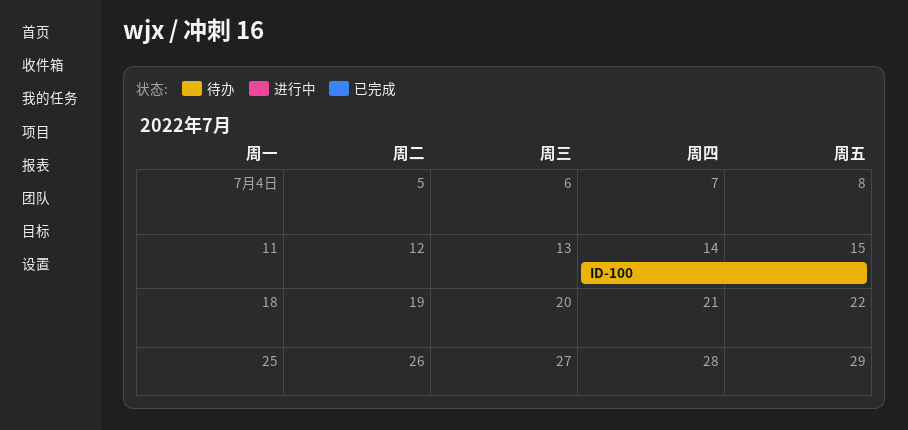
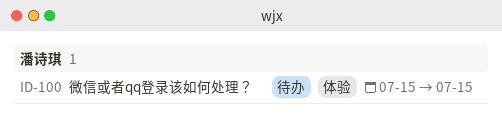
ID-100, start: Jul 14 -> Jul 15

